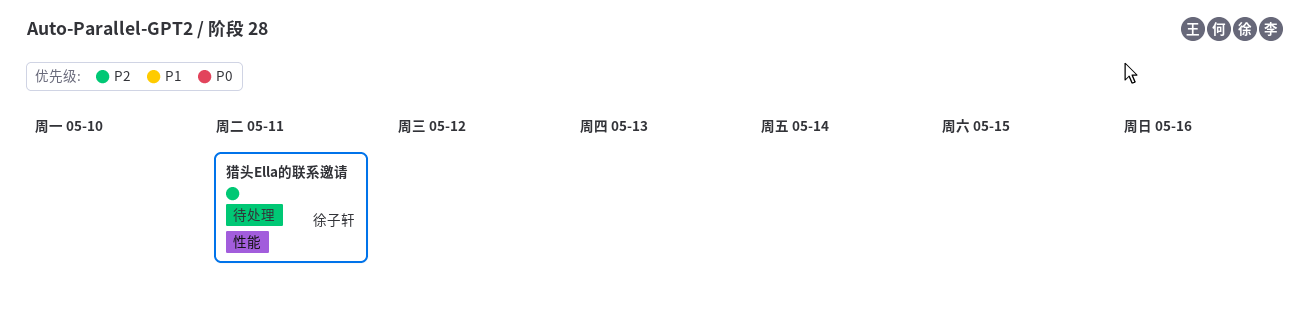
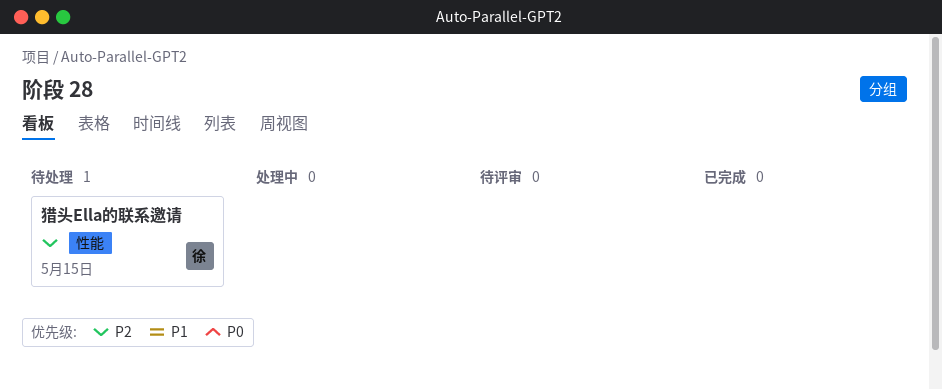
猎头Ella的联系邀请, due: May 11 -> May 15

